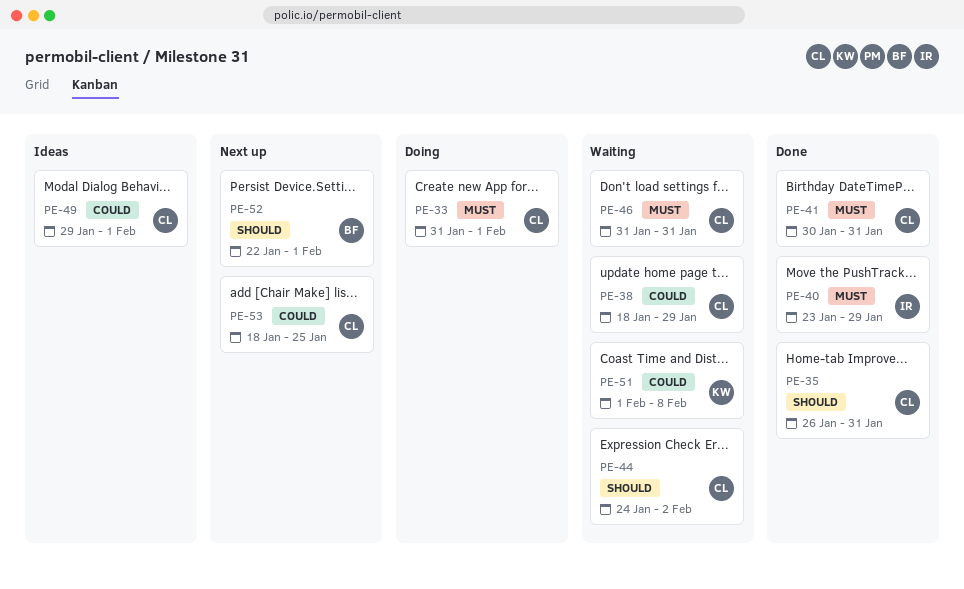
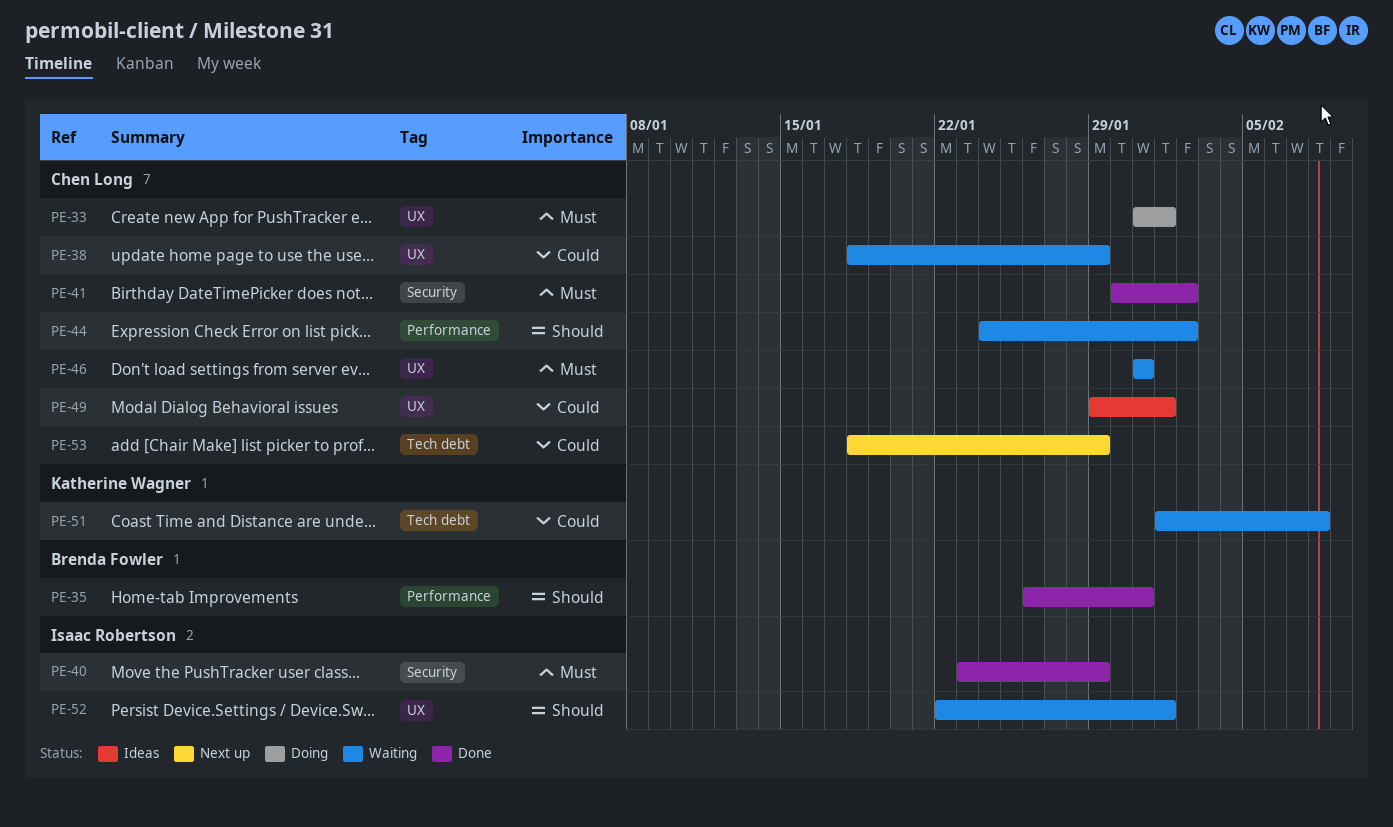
PE-35, owner: Chen Long -> Brenda Fowler
PE-41, due: Jan 31 -> Feb 2
PE-52, status: Next up -> Waiting
PE-52, owner: Brenda Fowler -> Isaac Robertson
PE-53, due: Jan 25 -> Jan 29

